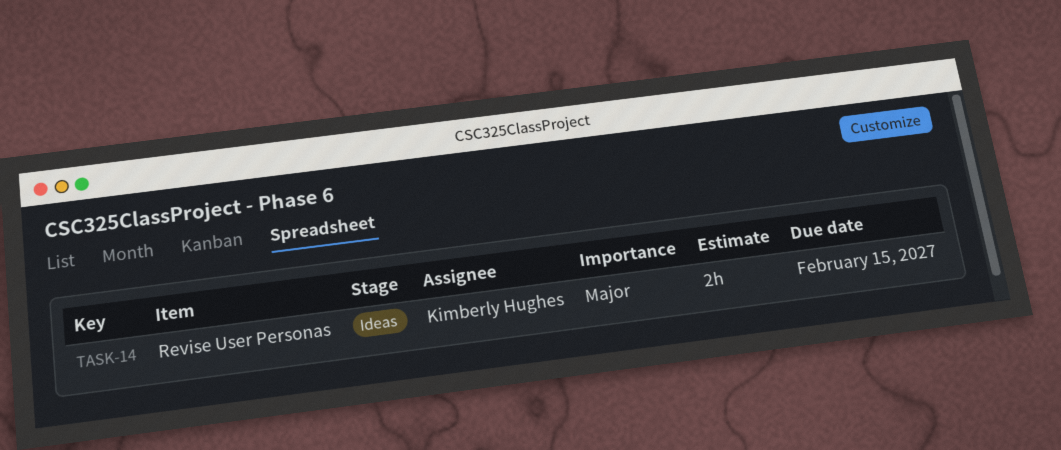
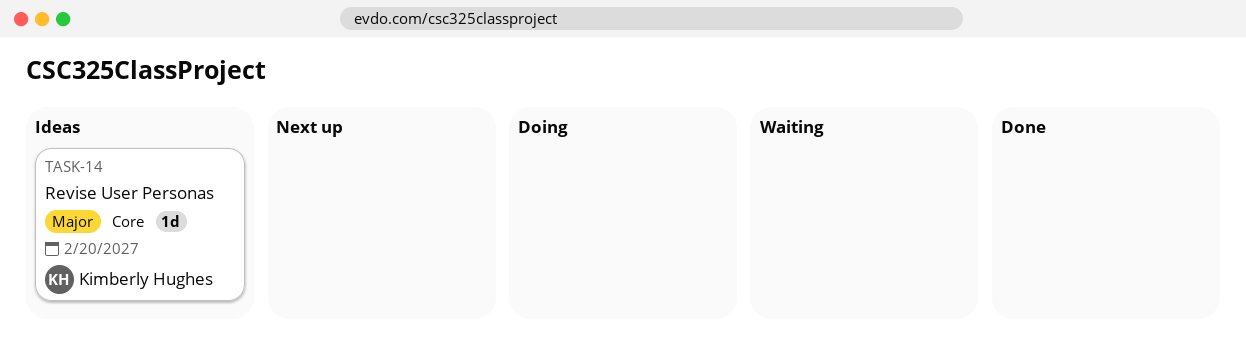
TASK-14, estimate: 2h -> 1d
TASK-14, due: Feb 15 -> Feb 20

